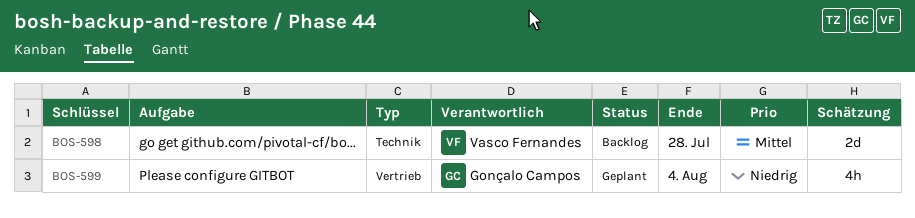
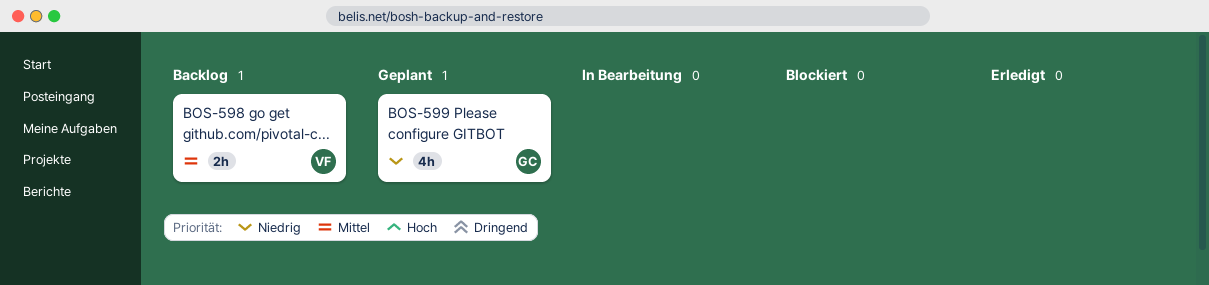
BOS-598, estimate: 2d -> 2h

